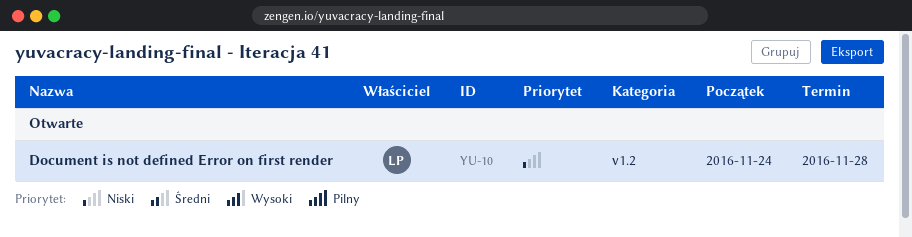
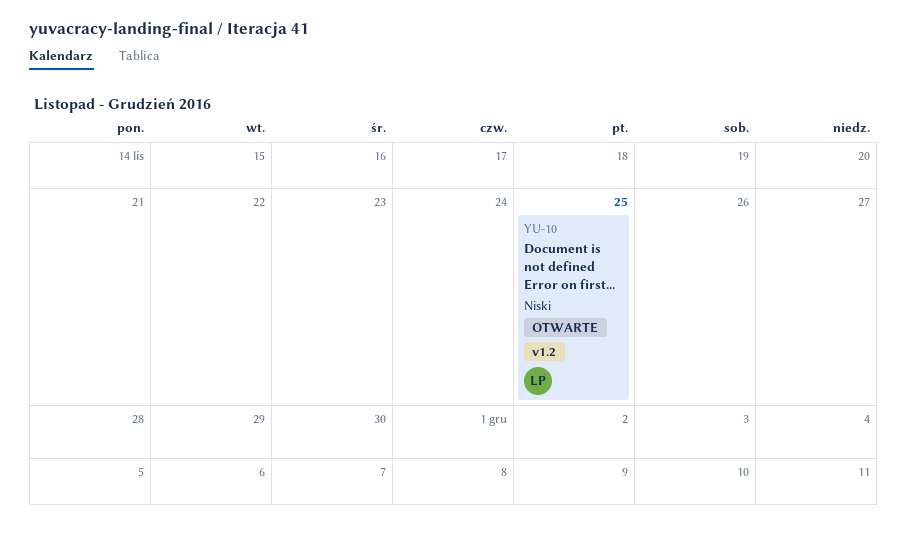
YU-10, due: Nov 28 -> Nov 25

